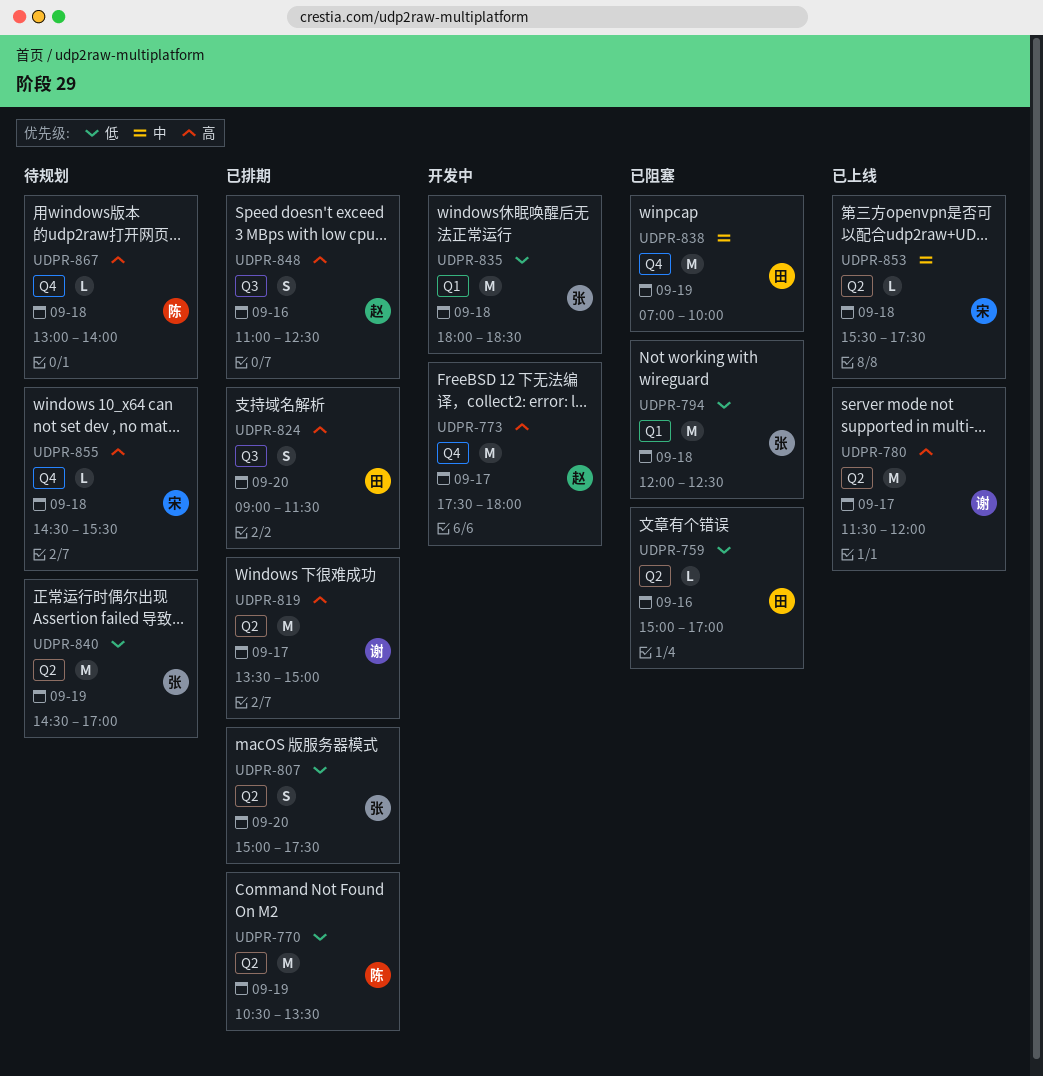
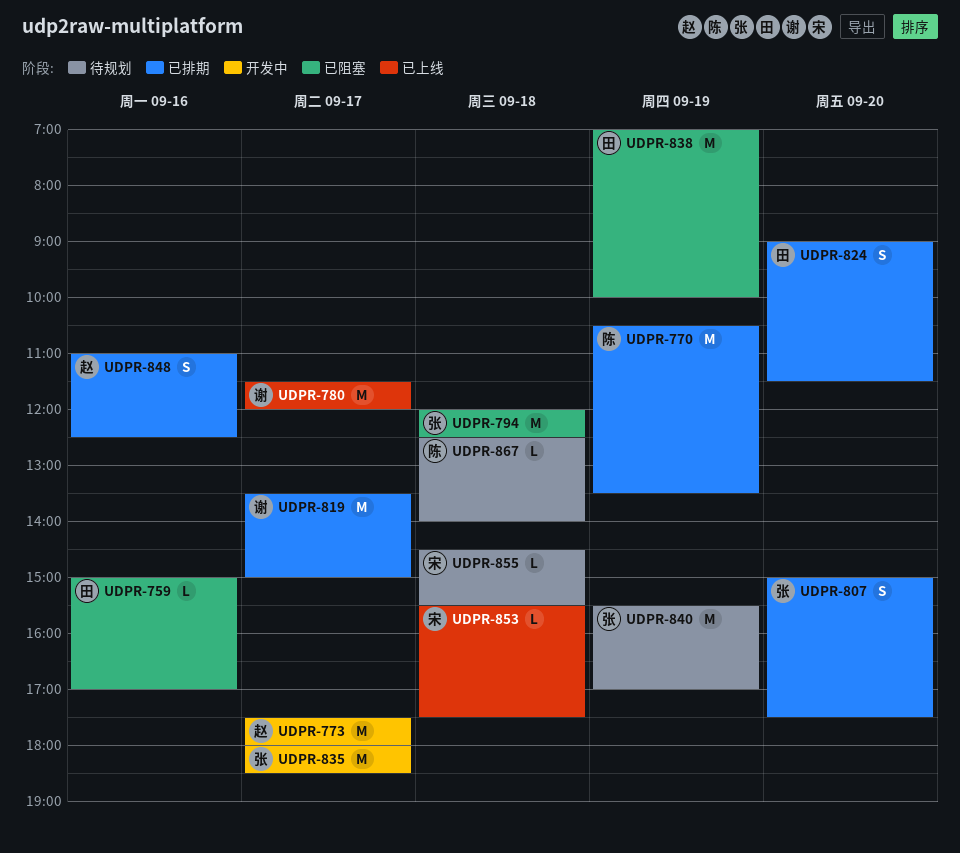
UDPR-835, day: Sep 18 -> Sep 17
UDPR-840, begins: 14:30 -> 15:30
UDPR-867, begins: 13:00 -> 12:30

